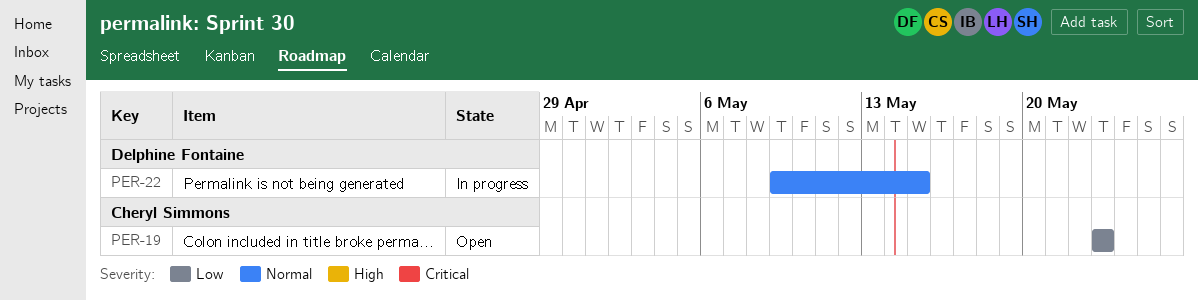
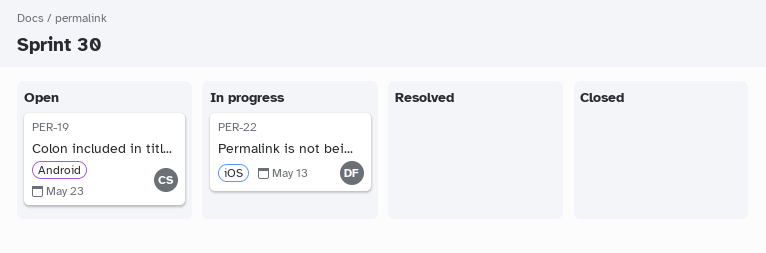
PER-22, due: May 15 -> May 13

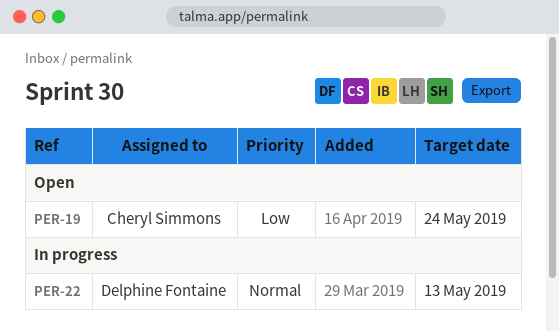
PER-19, due: May 23 -> May 24

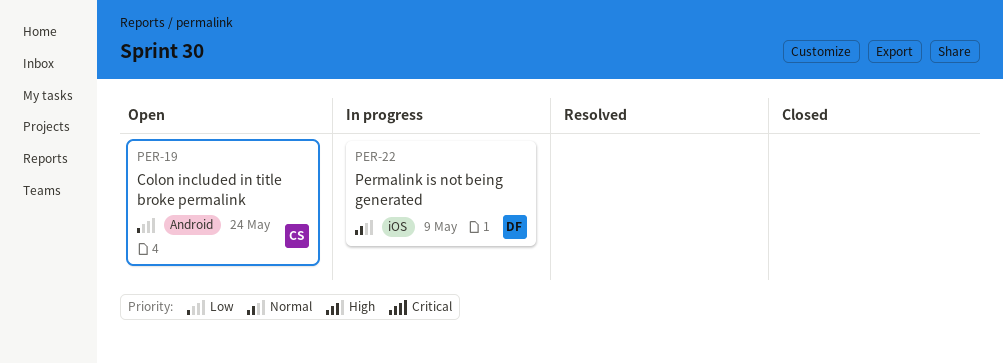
PER-22, due: May 13 -> May 9

